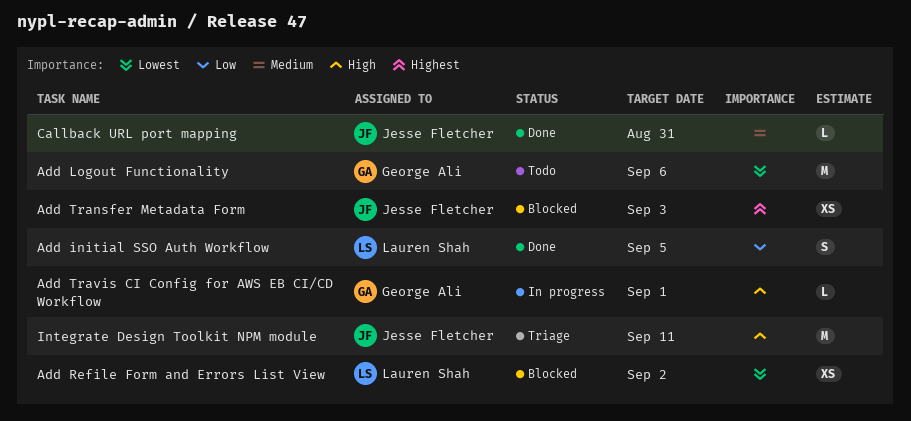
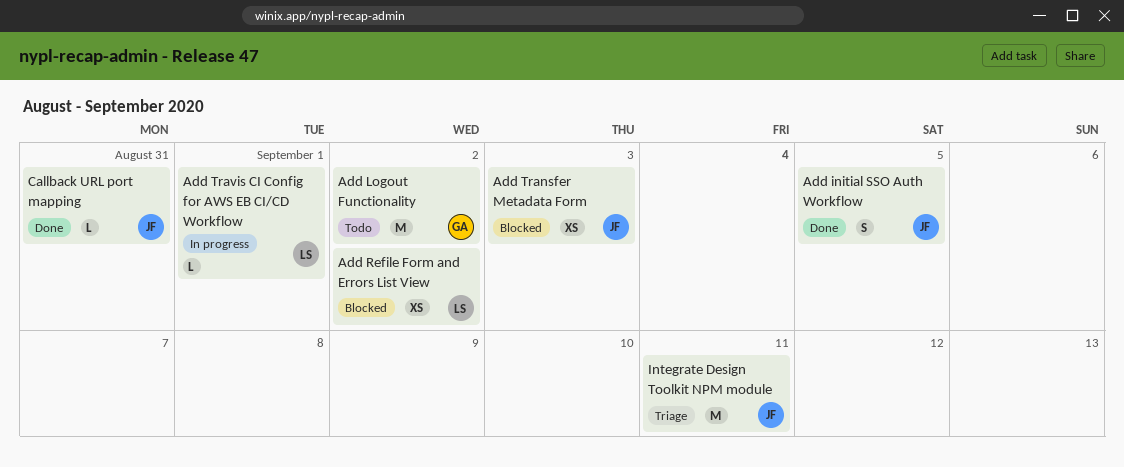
Add initial SSO Auth Workflow, owner: Lauren Shah -> Jesse Fletcher
Add Logout Functionality, due: Sep 6 -> Sep 2
Add Travis CI Config for AWS EB CI/CD Workflow, owner: George Ali -> Lauren Shah

